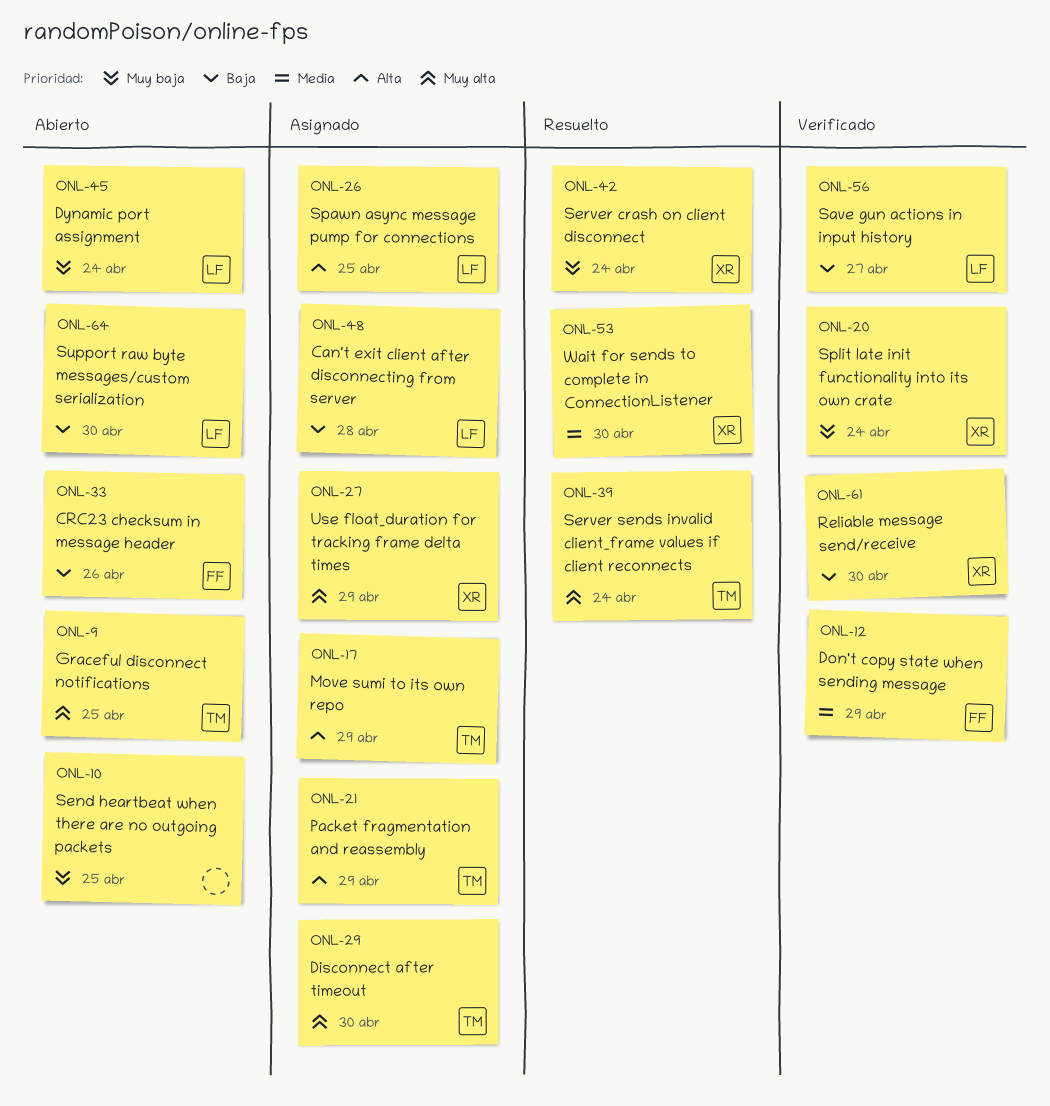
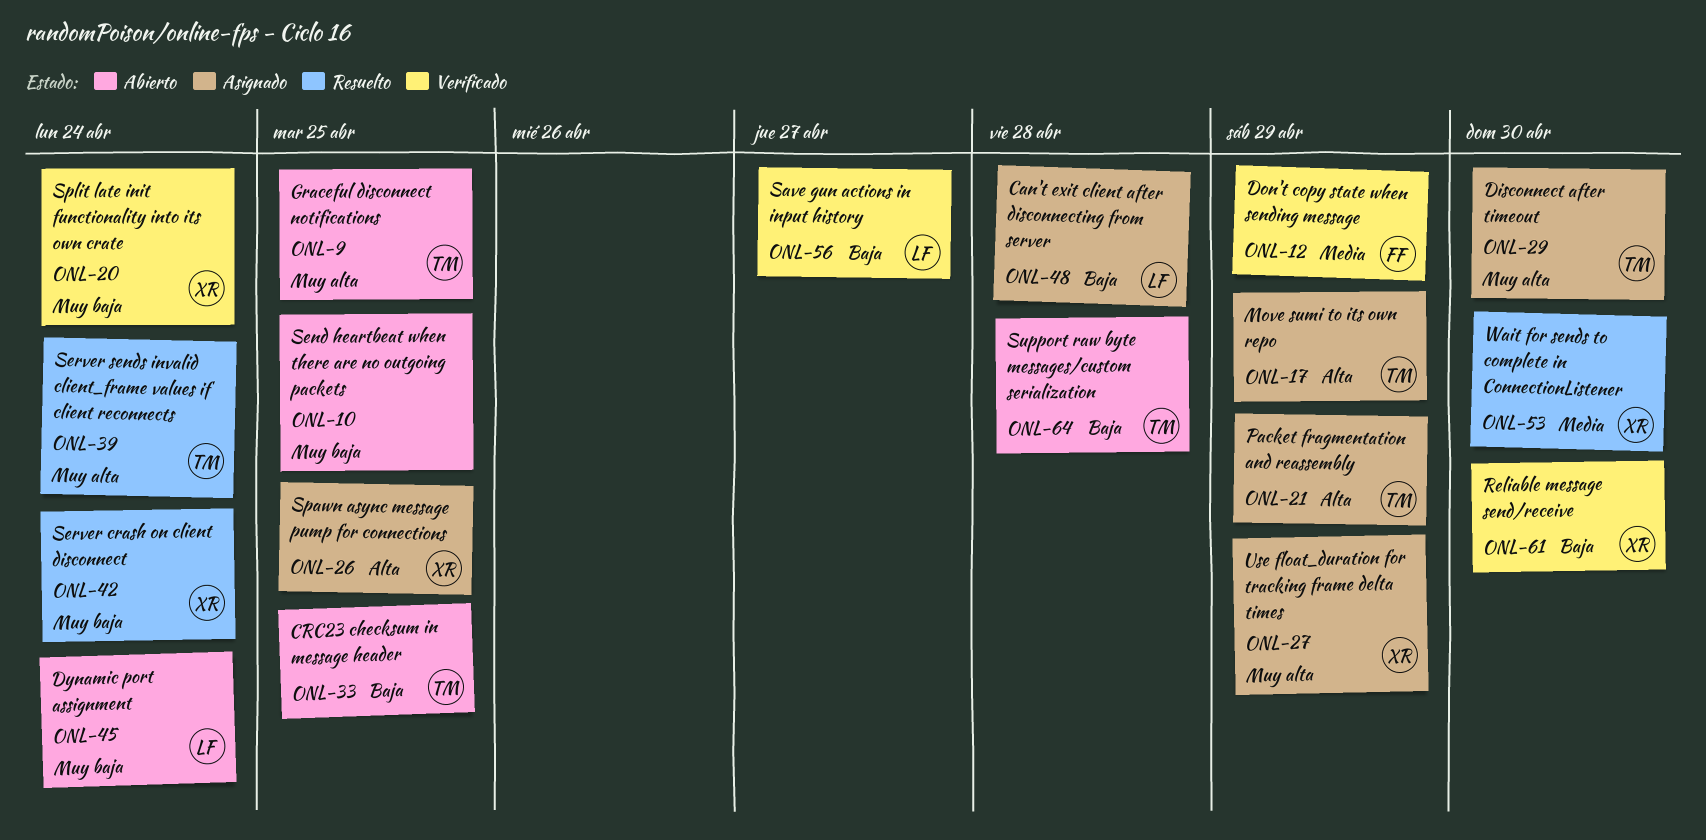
ONL-26, owner: LF -> XR
ONL-33, owner: FF -> TM
ONL-33, due: Apr 26 -> Apr 25
ONL-64, owner: LF -> TM
ONL-64, due: Apr 30 -> Apr 28

